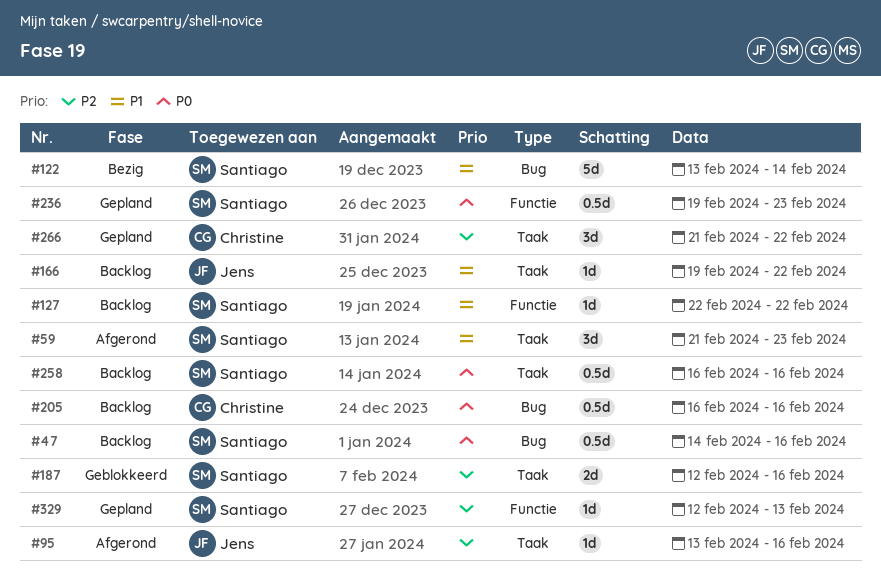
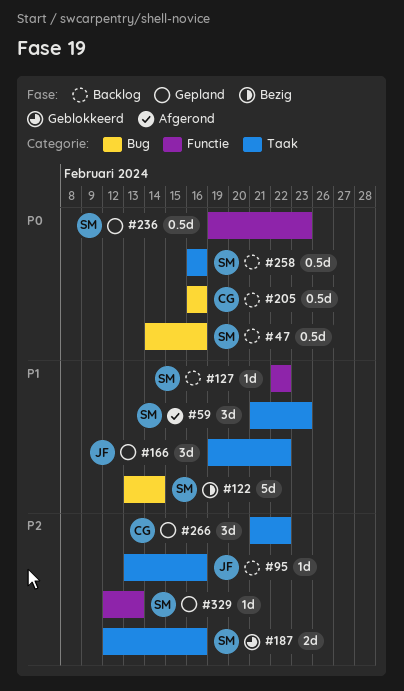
#95, status: Afgerond -> Backlog
#166, status: Backlog -> Gepland
#166, estimate: 1d -> 3d

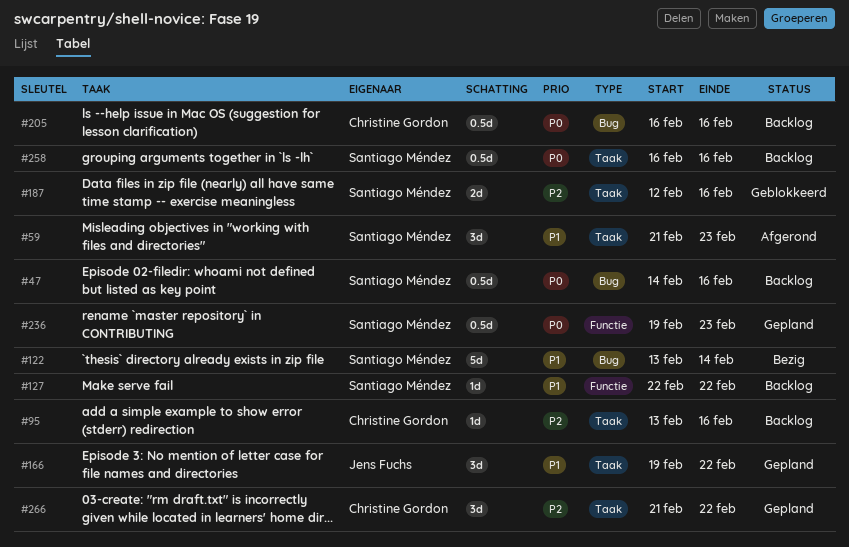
#95, owner: Jens Fuchs -> Christine Gordon
#329: present -> none

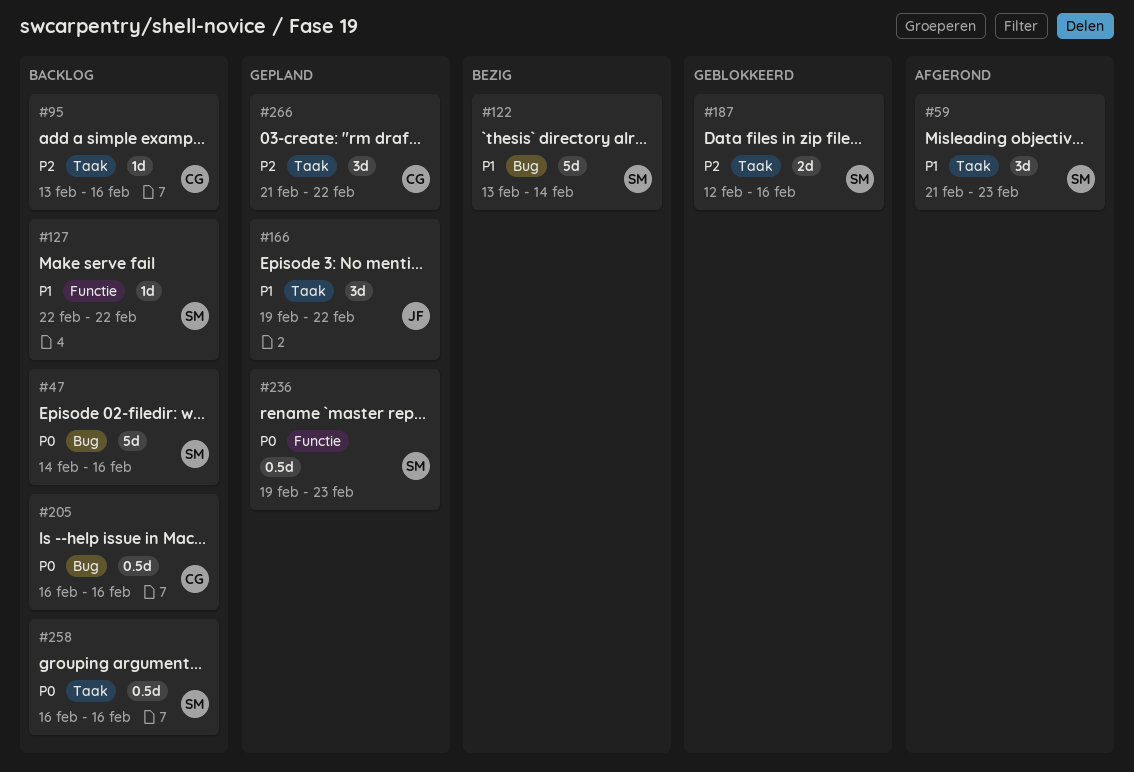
#47, estimate: 0.5d -> 5d

